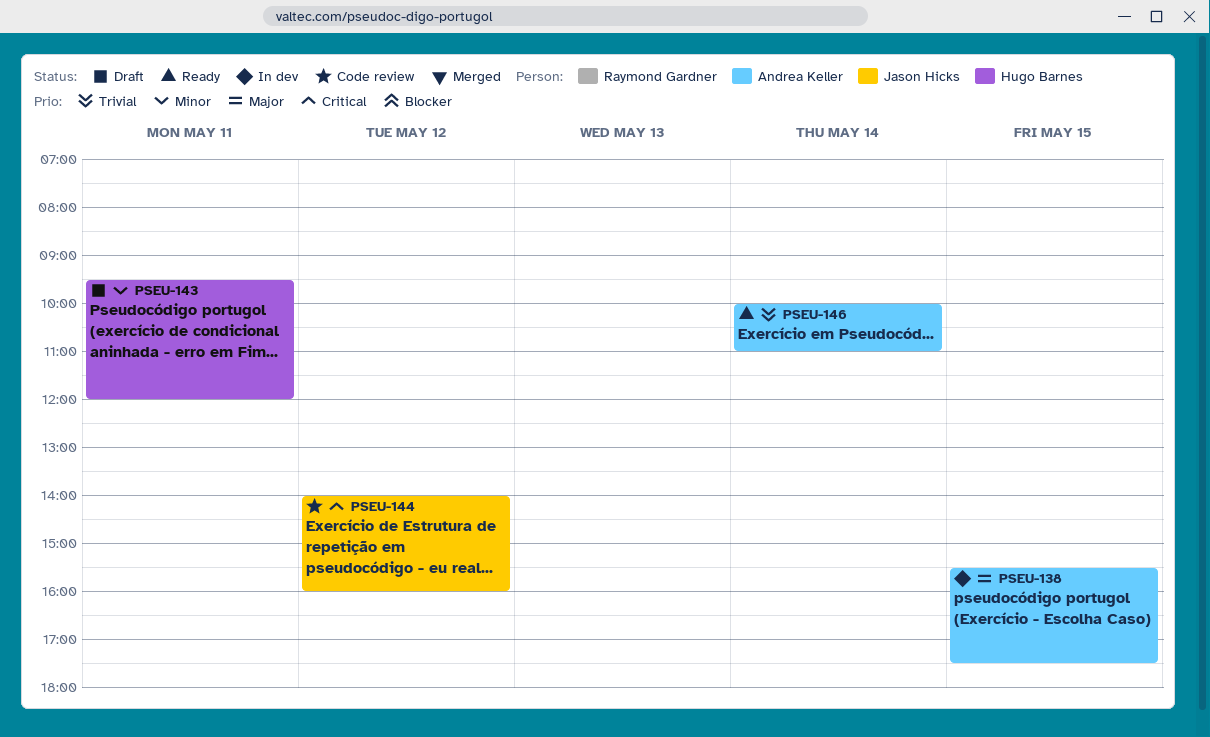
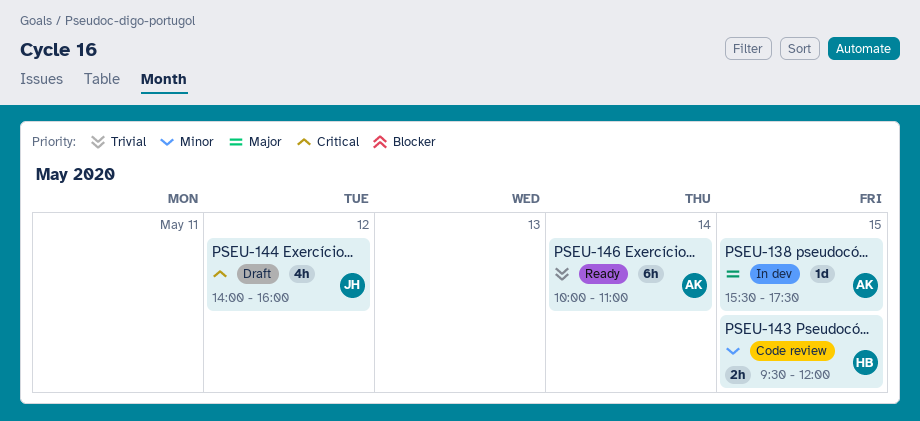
PSEU-143, status: Draft -> Code review
PSEU-143, day: May 11 -> May 15
PSEU-144, status: Code review -> Draft

